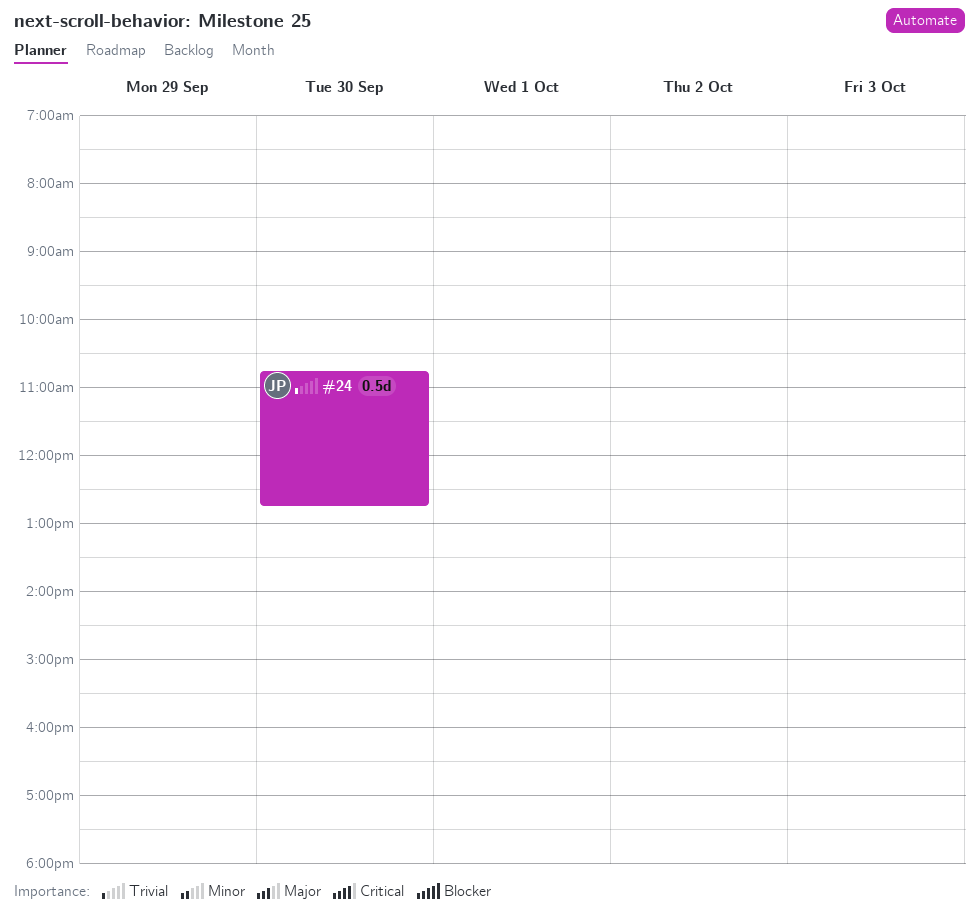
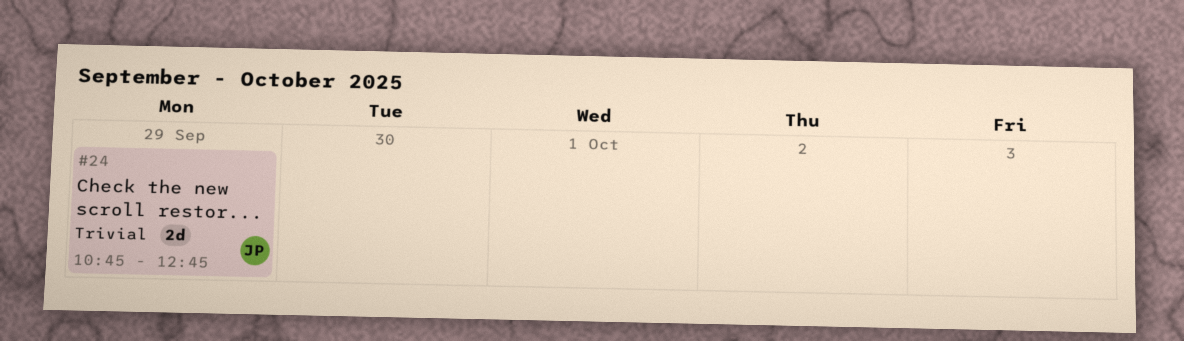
#24, estimate: 0.5d -> 2d
#24, day: Sep 30 -> Sep 29

